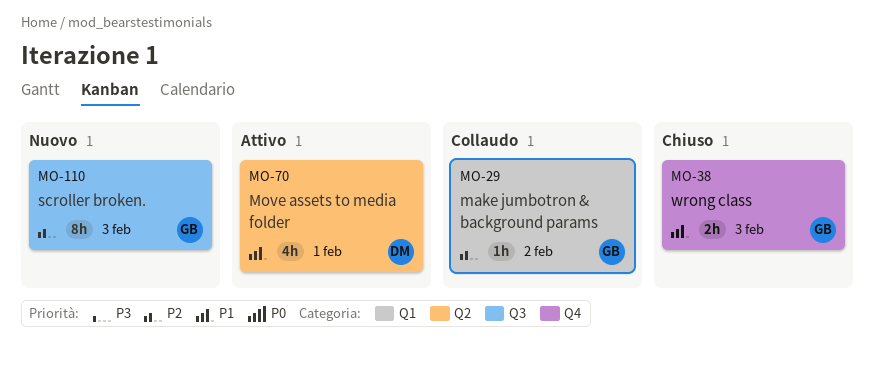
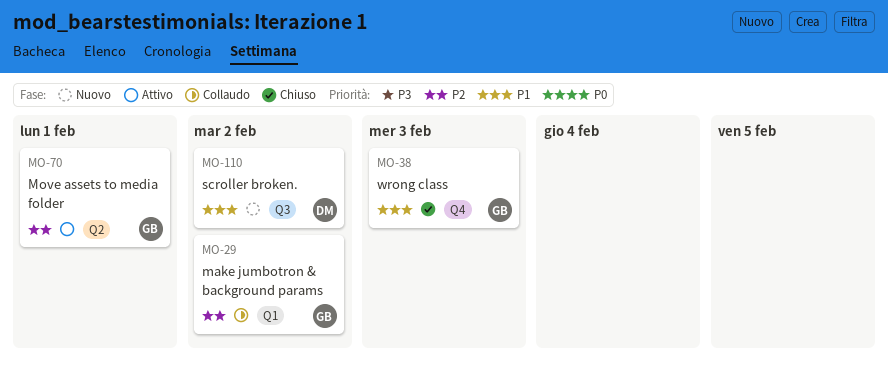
MO-70, owner: DM -> GB
MO-70, priority: P1 -> P2
MO-110, owner: GB -> DM
MO-110, priority: P2 -> P1
MO-110, due: Feb 3 -> Feb 2

